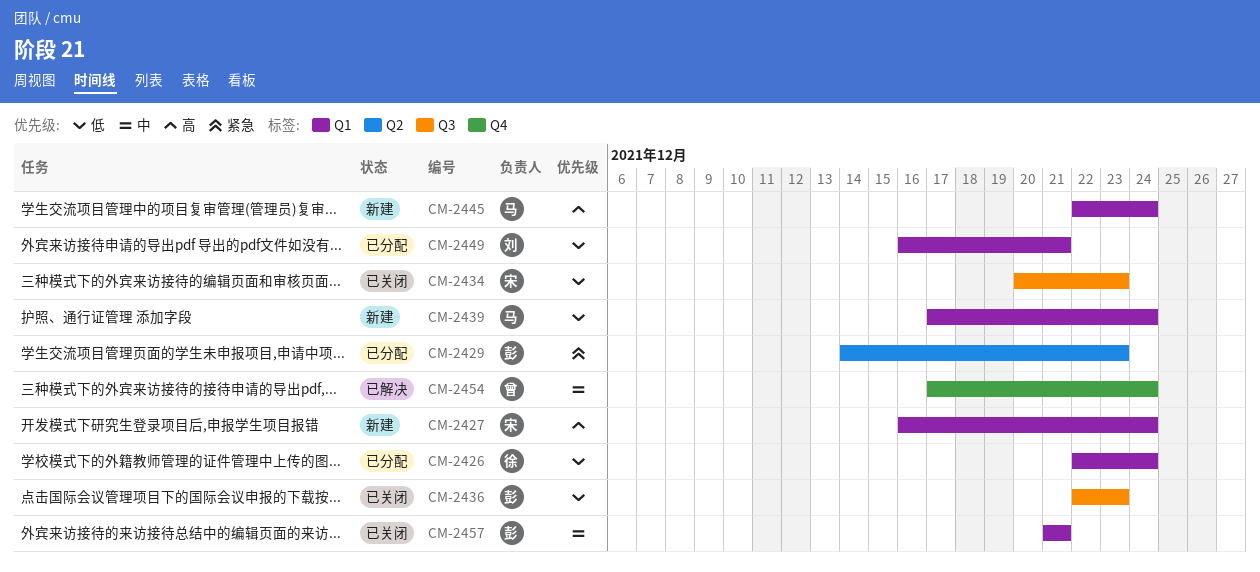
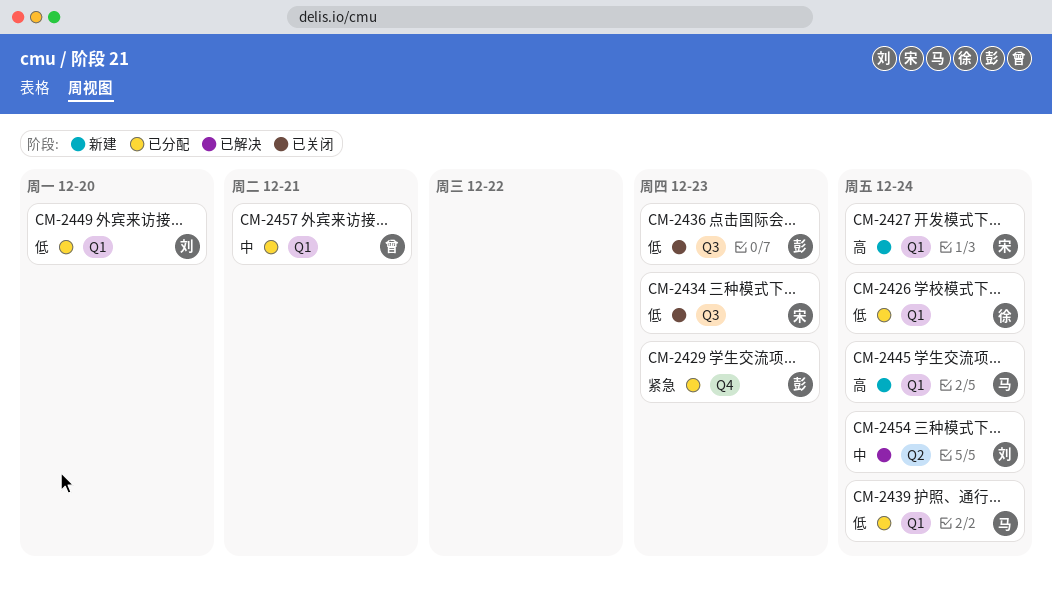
CM-2429, label: Q2 -> Q4
CM-2439, status: 新建 -> 已分配
CM-2449, due: Dec 21 -> Dec 20
CM-2454, owner: 曾 -> 刘
CM-2454, label: Q4 -> Q2
CM-2457, status: 已关闭 -> 已分配
CM-2457, owner: 彭 -> 曾

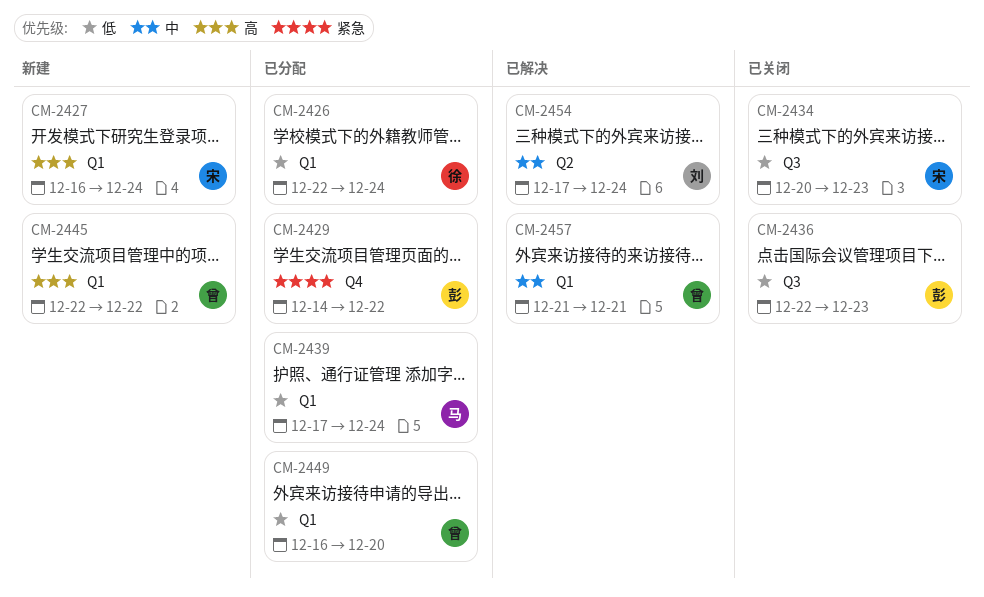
CM-2429, due: Dec 23 -> Dec 22
CM-2445, owner: 马 -> 曾
CM-2445, due: Dec 24 -> Dec 22
CM-2449, owner: 刘 -> 曾
CM-2457, status: 已分配 -> 已解决

